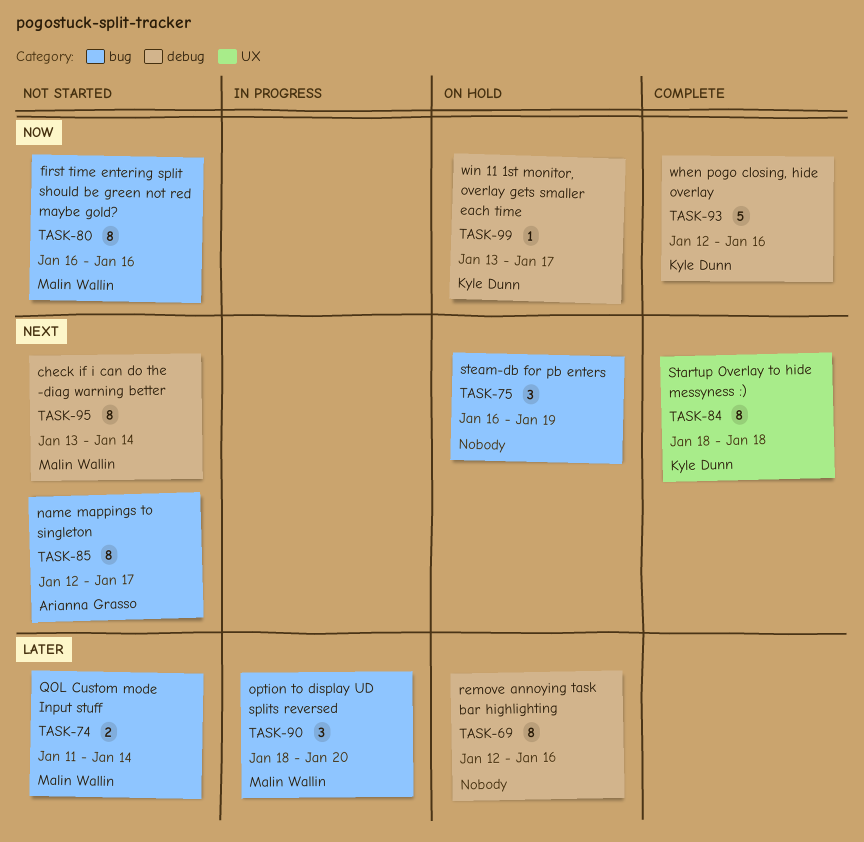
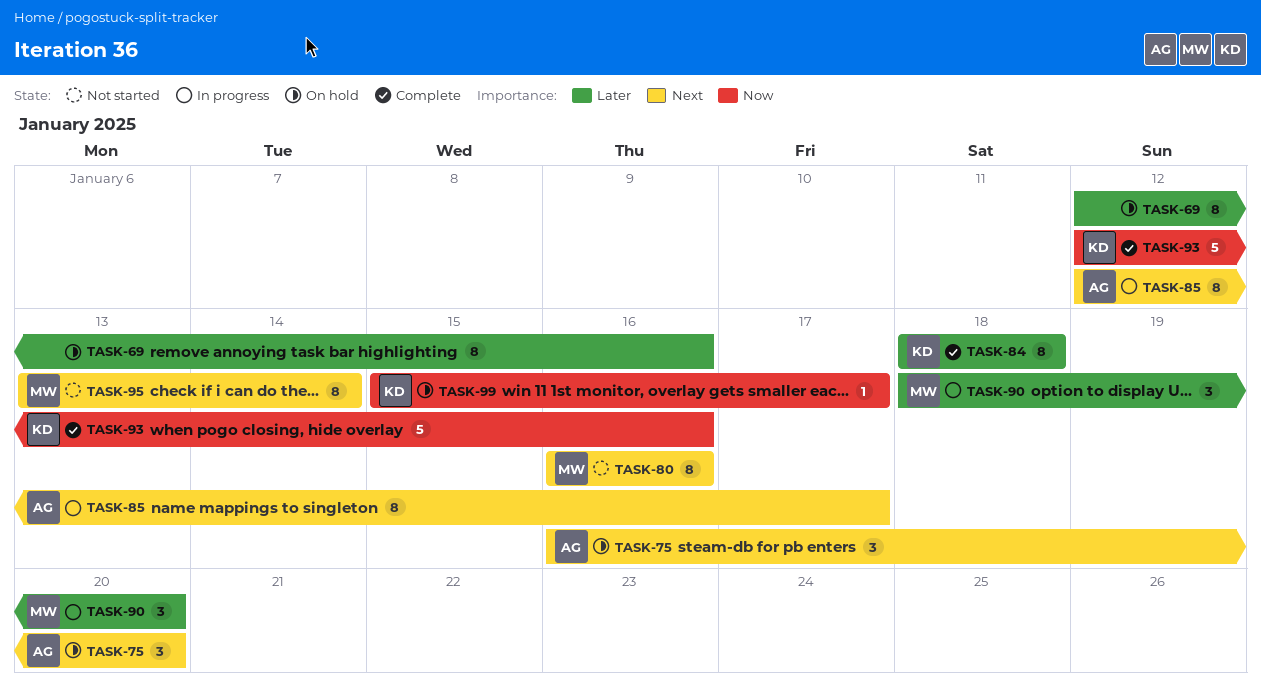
TASK-74: present -> none
TASK-75, owner: none -> Arianna Grasso
TASK-75, due: Jan 19 -> Jan 20
TASK-80, priority: Now -> Next
TASK-84, priority: Next -> Later
TASK-85, status: Not started -> In progress
TASK-99, start: Jan 13 -> Jan 15

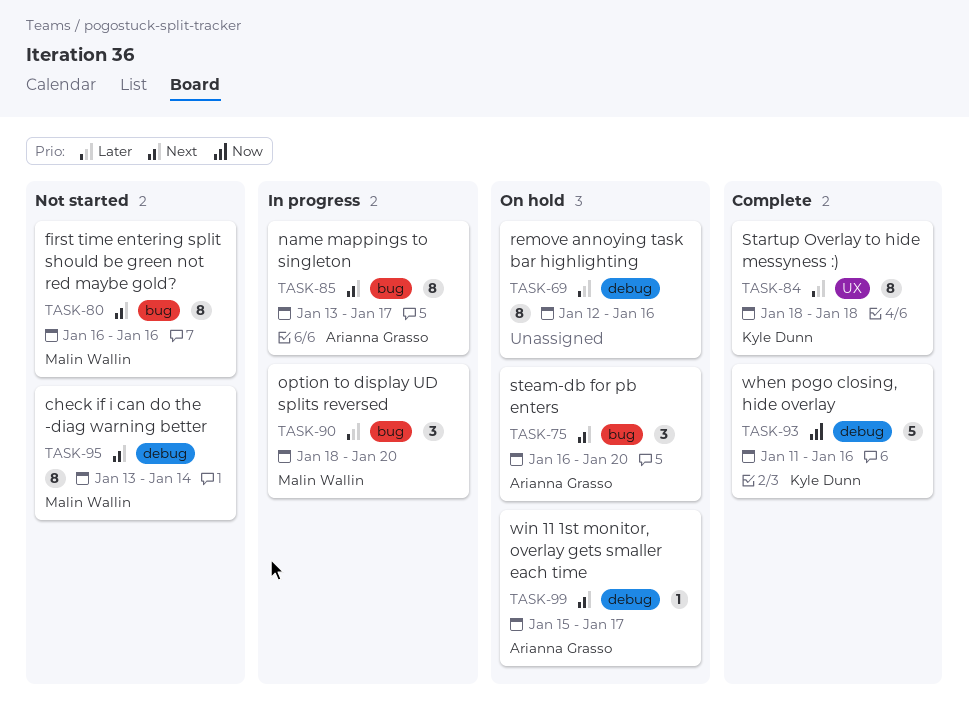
TASK-85, start: Jan 12 -> Jan 13
TASK-93, start: Jan 12 -> Jan 11
TASK-99, owner: Kyle Dunn -> Arianna Grasso
TASK-99, priority: Now -> Next

